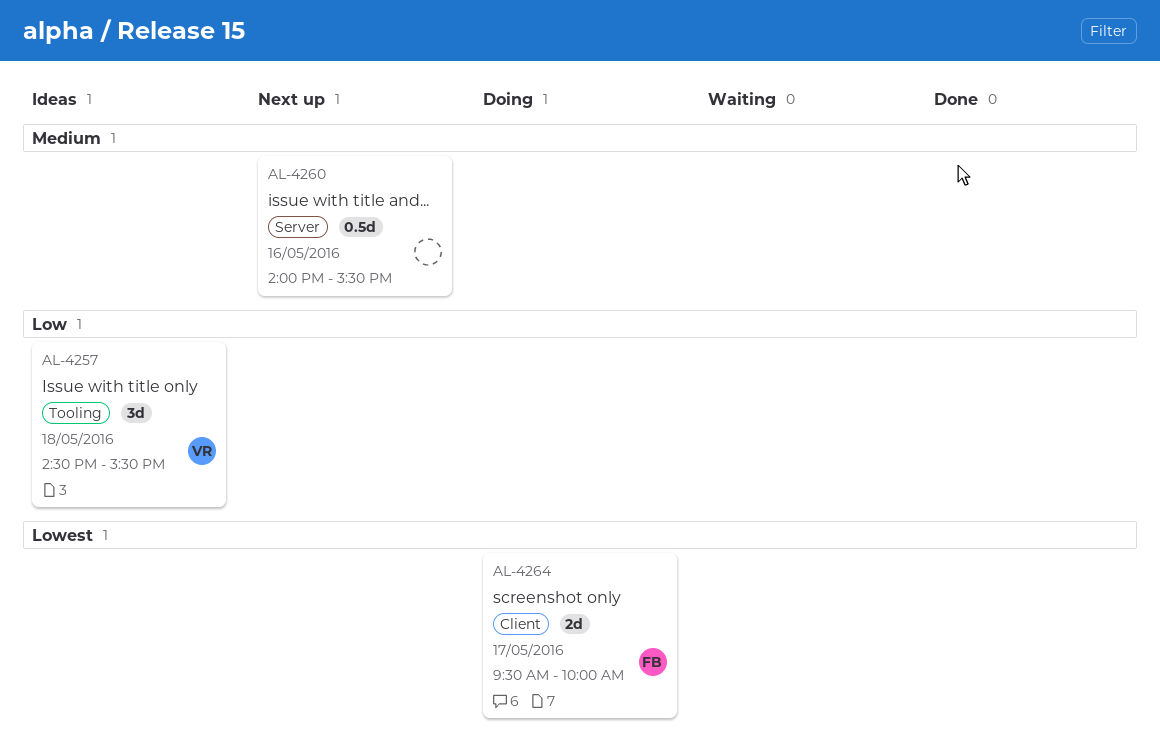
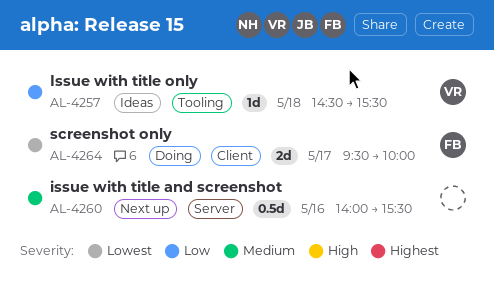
AL-4257, estimate: 3d -> 1d

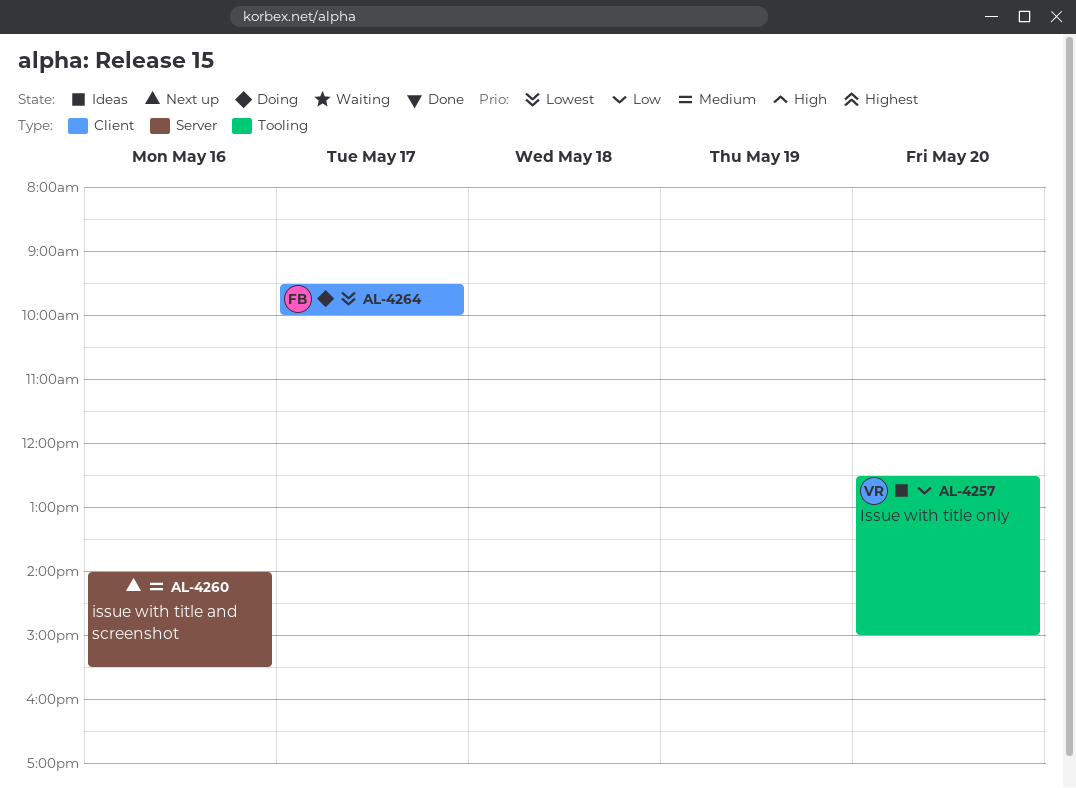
AL-4257, day: May 18 -> May 20
AL-4257, begins: 14:30 -> 12:30
AL-4257, ends: 15:30 -> 15:00

